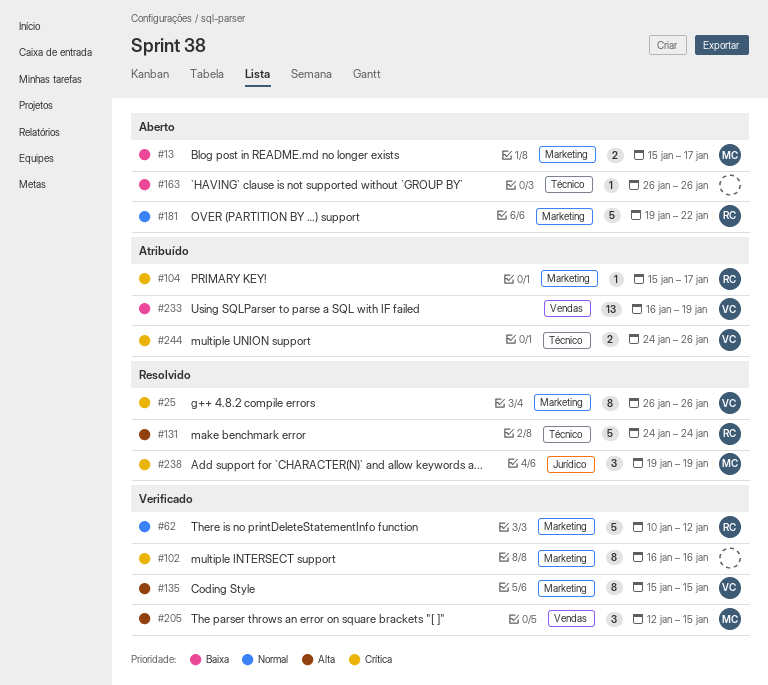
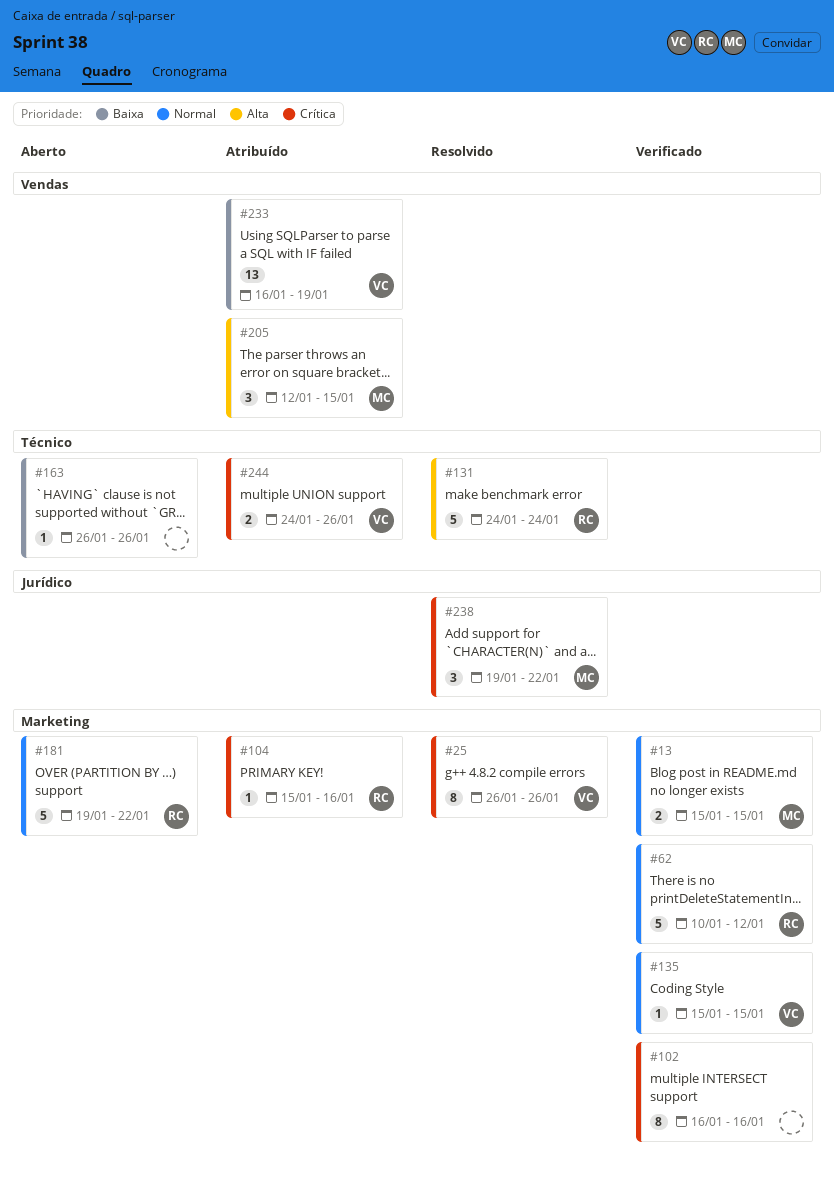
#13, status: Aberto -> Verificado
#13, priority: Baixa -> Normal
#13, due: Jan 17 -> Jan 15
#104, due: Jan 17 -> Jan 16
#135, priority: Alta -> Normal
#135, estimate: 8 -> 1
#205, status: Verificado -> Atribuído
#238, due: Jan 19 -> Jan 22

